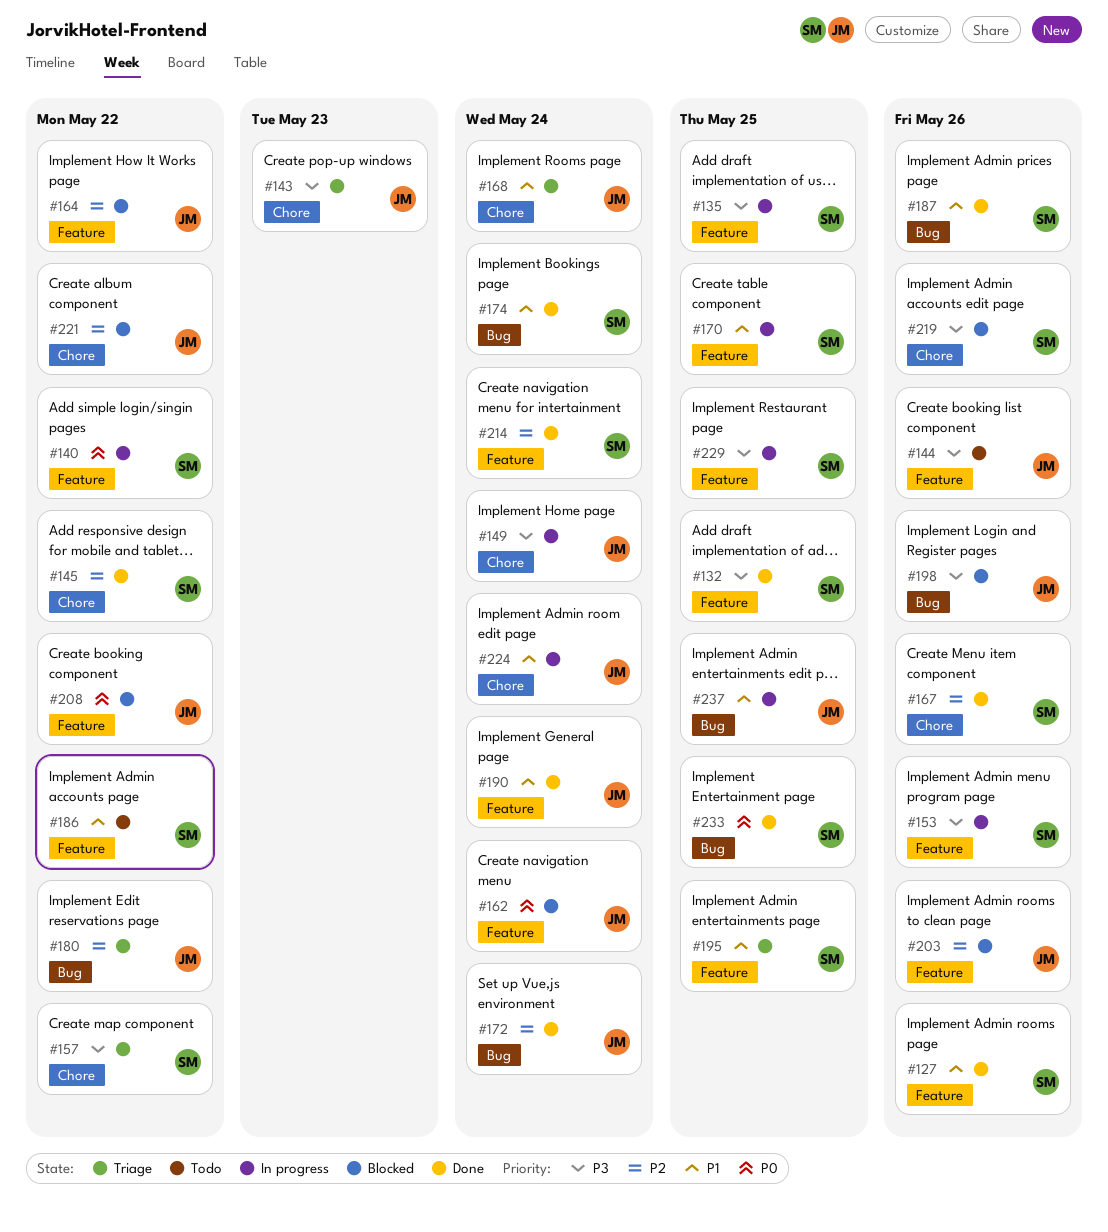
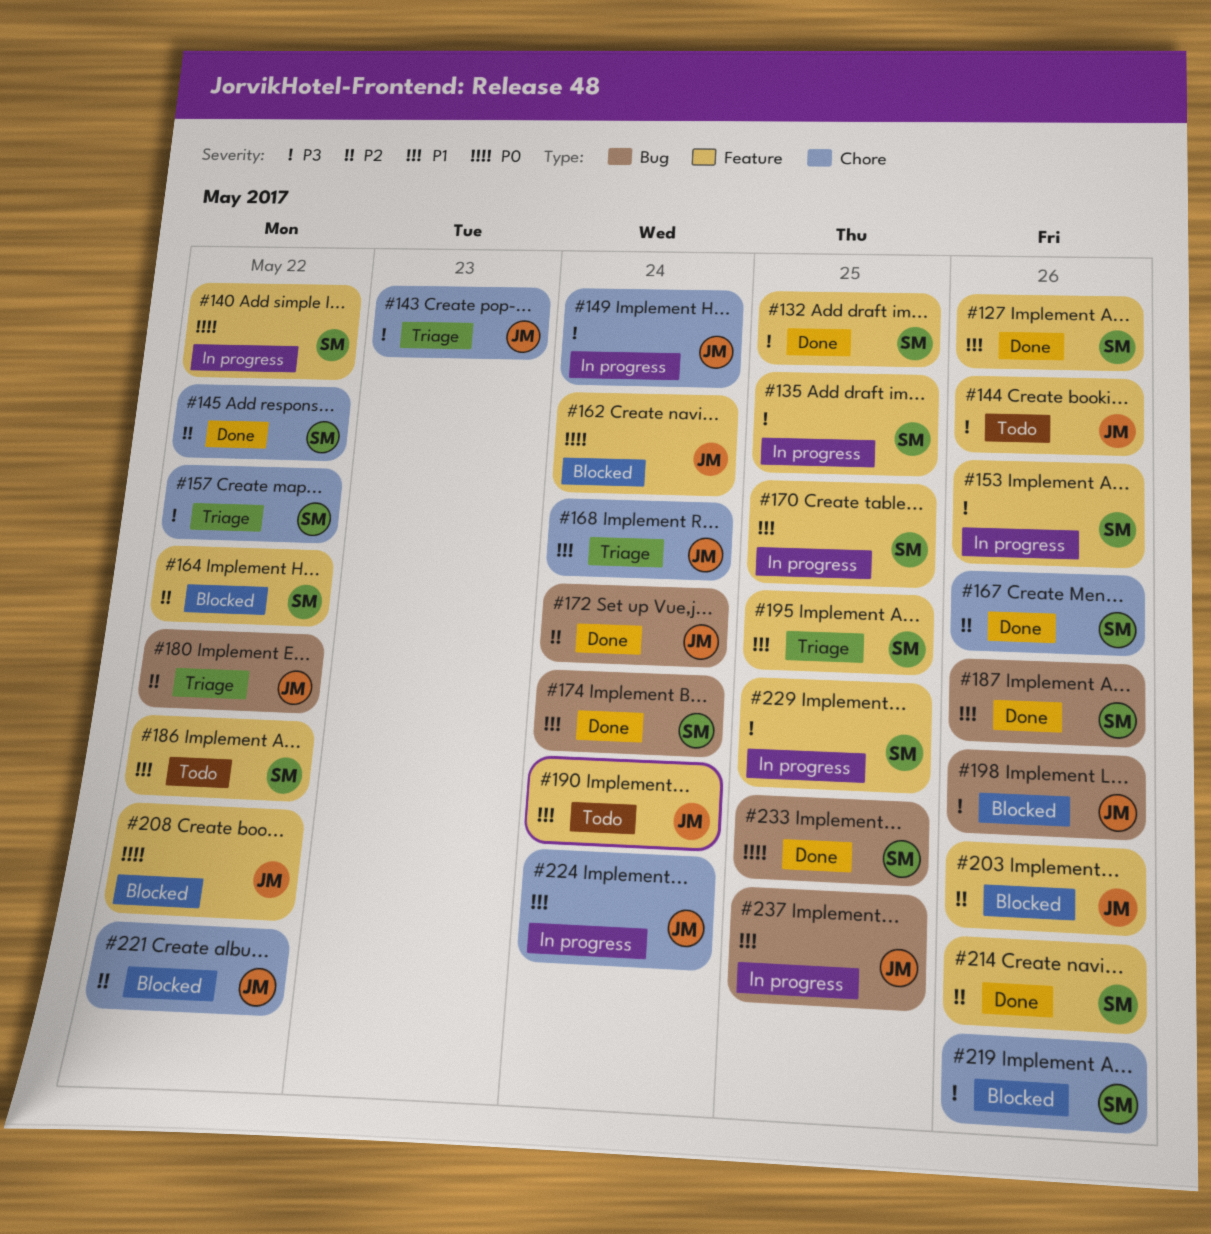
#164, owner: JM -> SM
#190, status: Done -> Todo
#214, due: May 24 -> May 26

